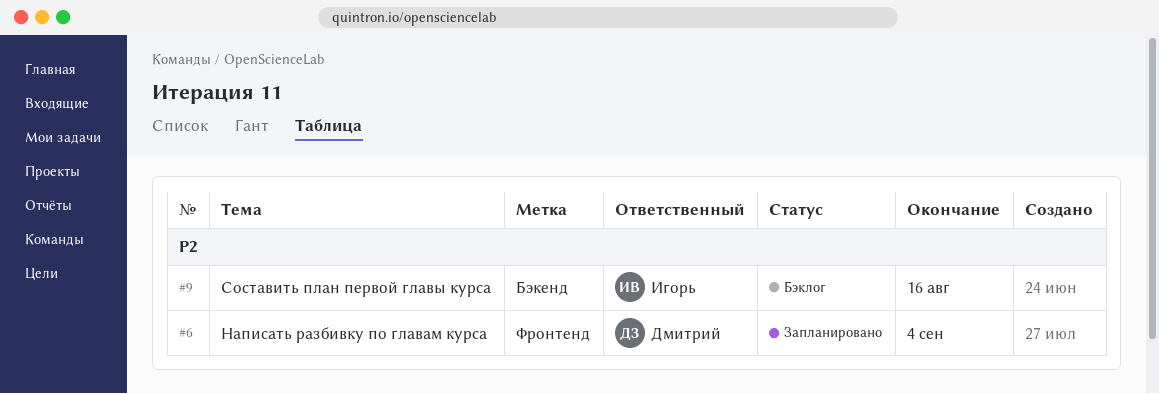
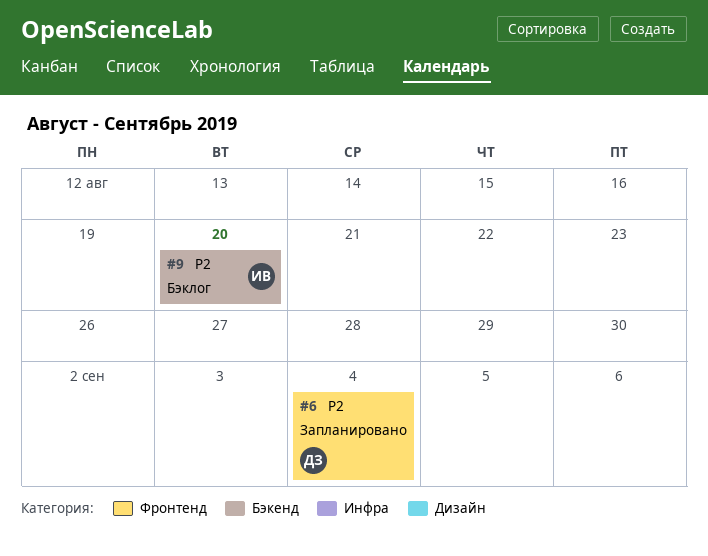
#9, due: Aug 16 -> Aug 20

